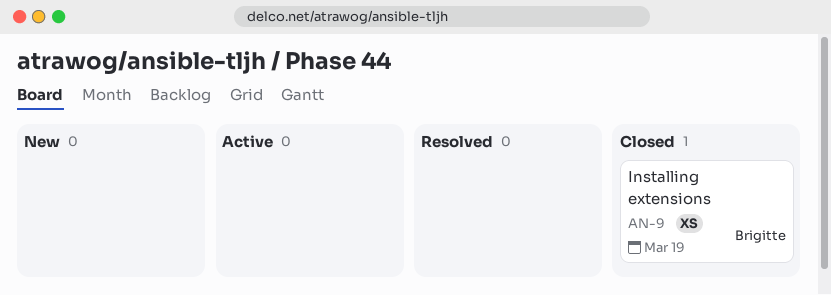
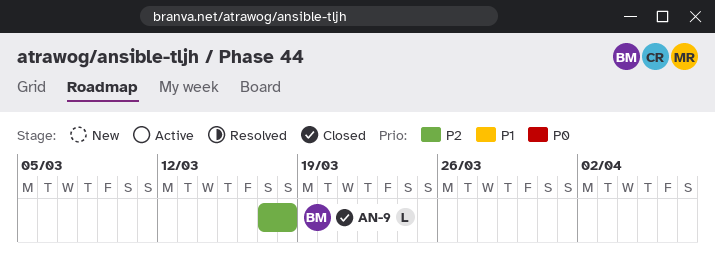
AN-9, estimate: XS -> L
AN-9, due: Mar 19 -> Mar 18

